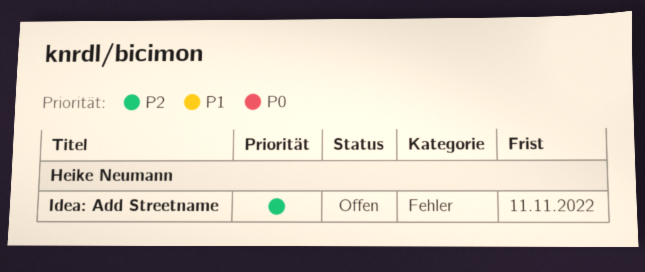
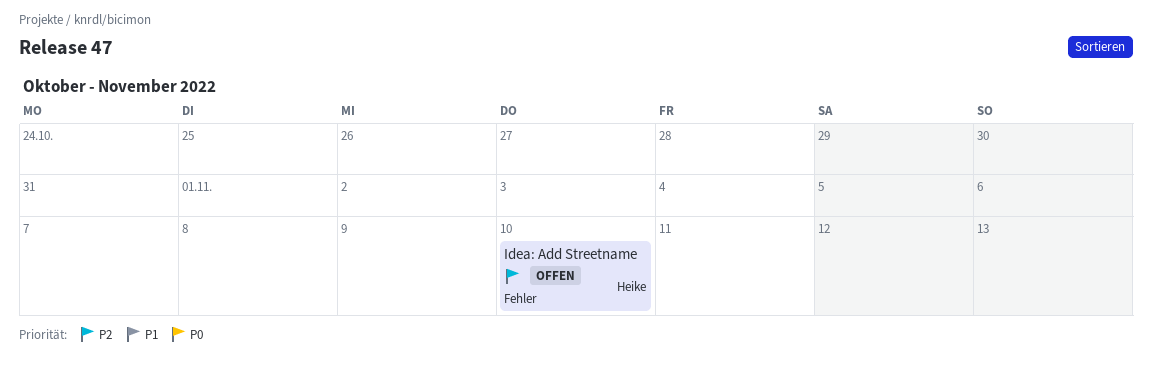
Idea: Add Streetname, due: Nov 11 -> Nov 10

